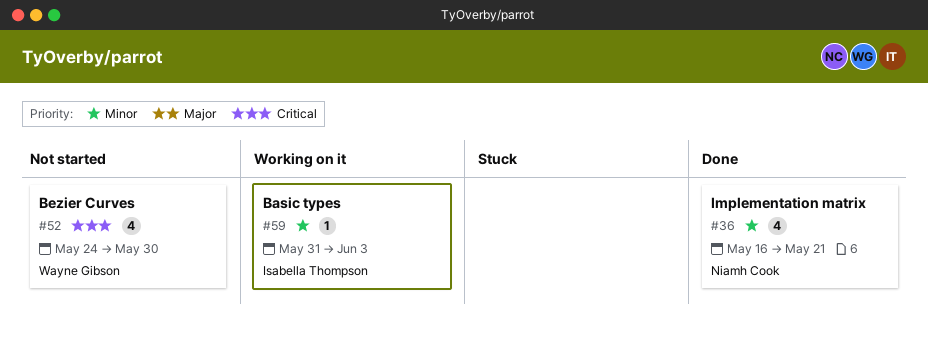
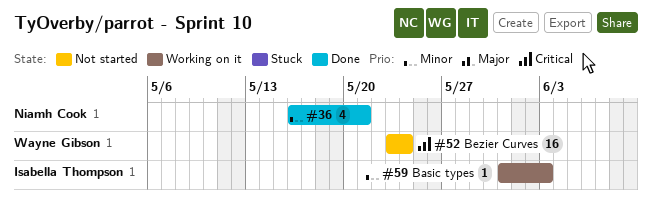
#52, estimate: 4 -> 16
#52, start: May 24 -> May 23
#52, due: May 30 -> May 24

